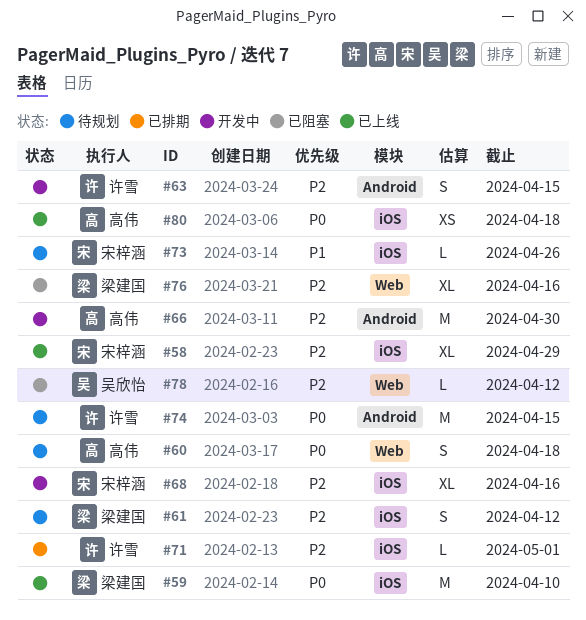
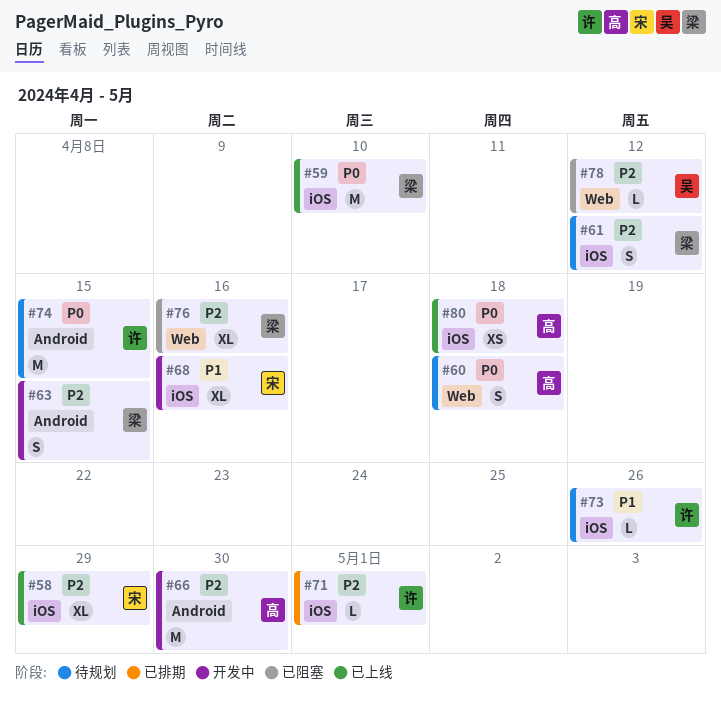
#63, owner: 许雪 -> 梁建国
#68, priority: P2 -> P1
#73, owner: 宋梓涵 -> 许雪

